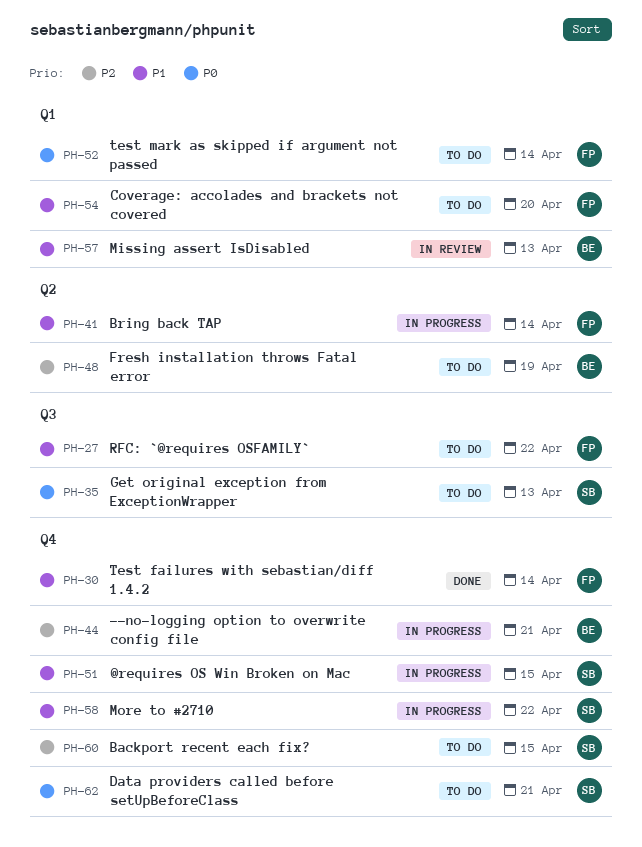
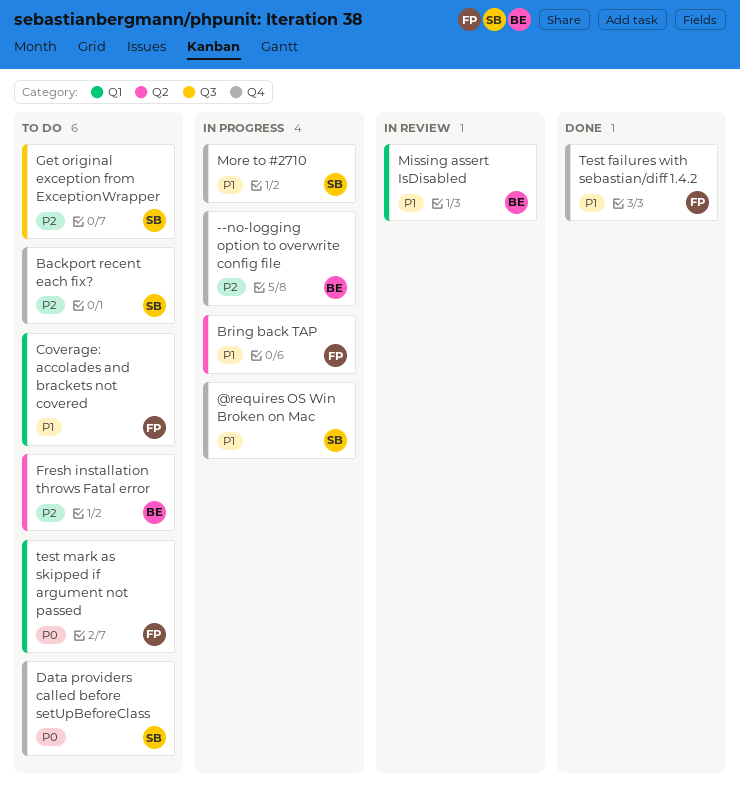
Get original exception from ExceptionWrapper, priority: P0 -> P2
RFC: `@requires OSFAMILY`: present -> none

